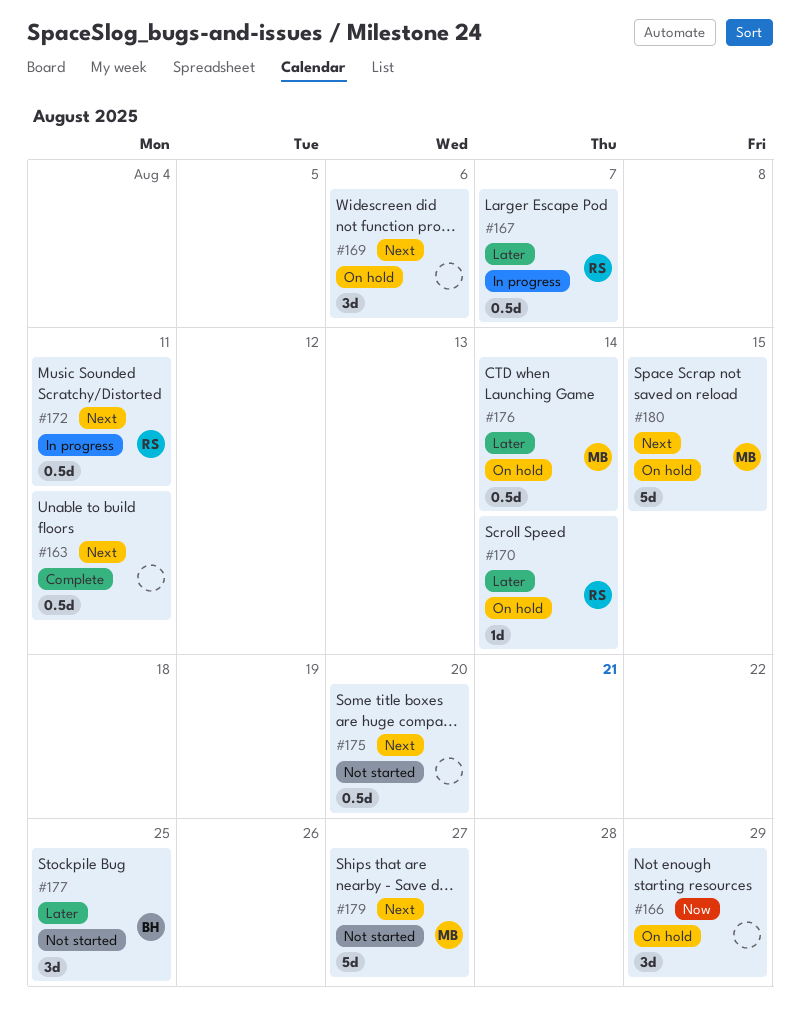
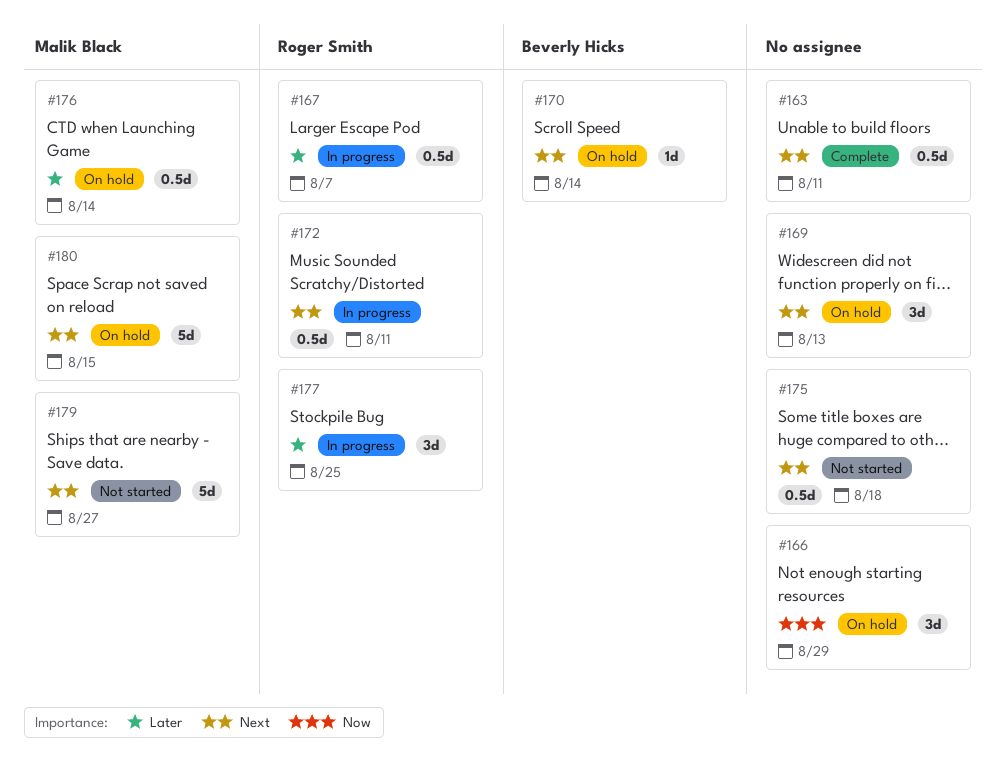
#169, due: Aug 6 -> Aug 13
#170, owner: Roger Smith -> Beverly Hicks
#170, priority: Later -> Next
#175, due: Aug 20 -> Aug 18
#177, status: Not started -> In progress
#177, owner: Beverly Hicks -> Roger Smith

